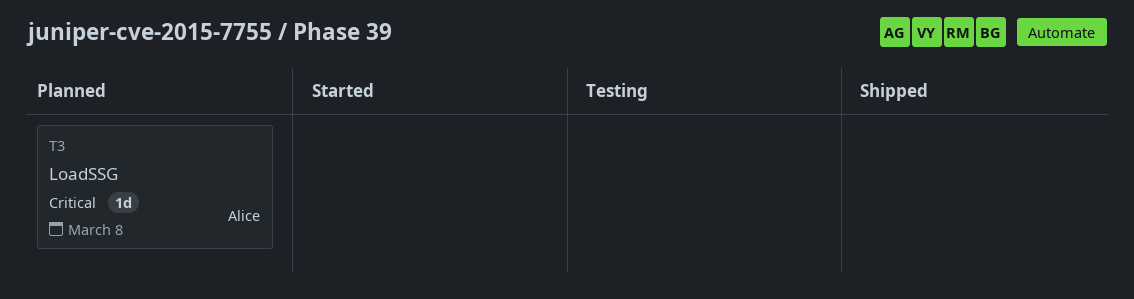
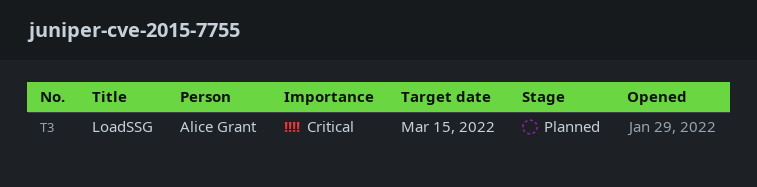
T3, due: Mar 8 -> Mar 15

